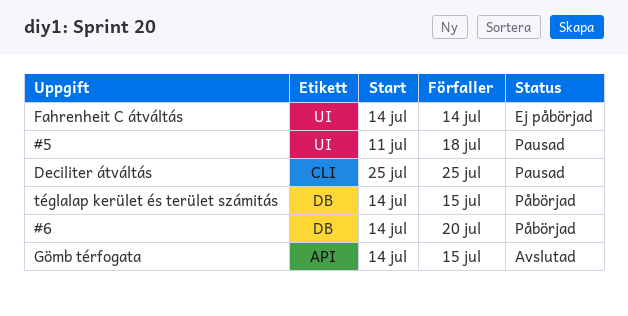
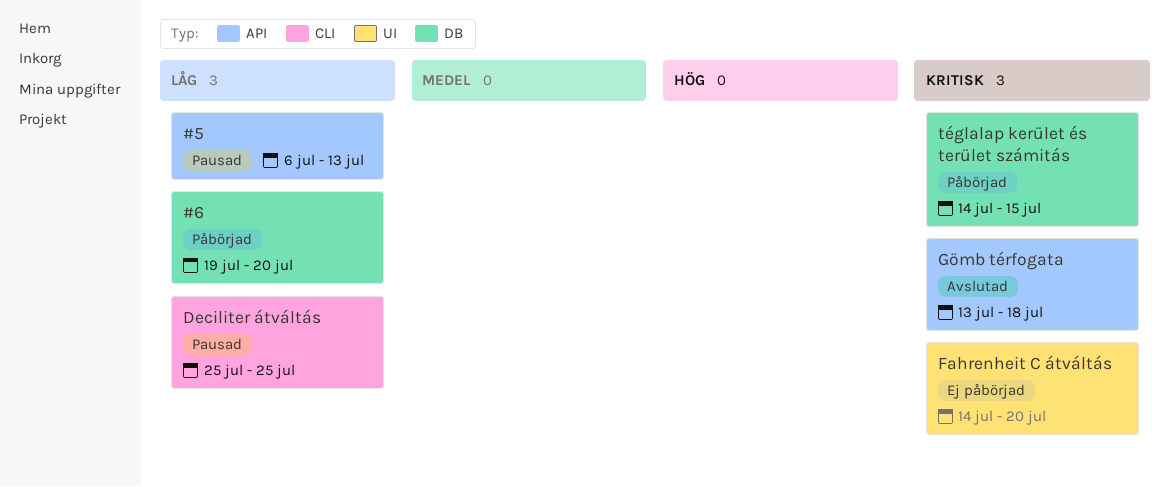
#5, label: UI -> API
#5, start: Jul 11 -> Jul 6
#5, due: Jul 18 -> Jul 13
#6, start: Jul 14 -> Jul 19
Fahrenheit C átváltás, due: Jul 14 -> Jul 20
Gömb térfogata, start: Jul 14 -> Jul 13
Gömb térfogata, due: Jul 15 -> Jul 18

